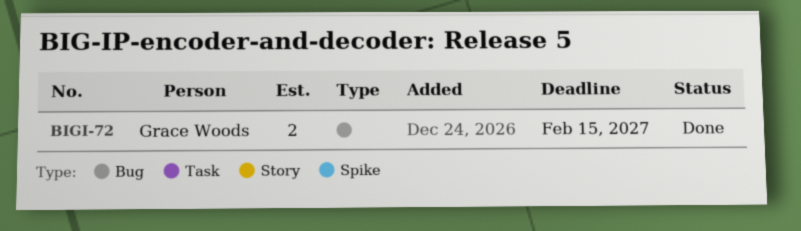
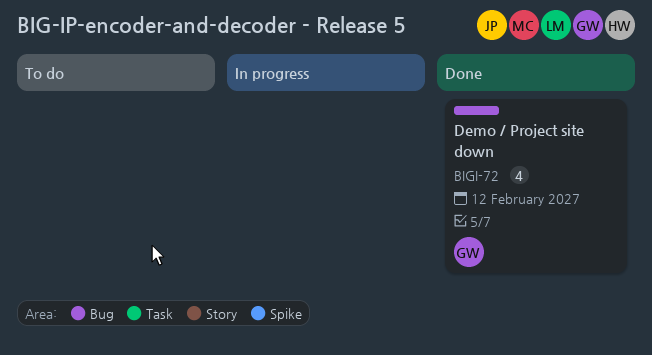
BIGI-72, estimate: 2 -> 4
BIGI-72, due: Feb 15 -> Feb 12

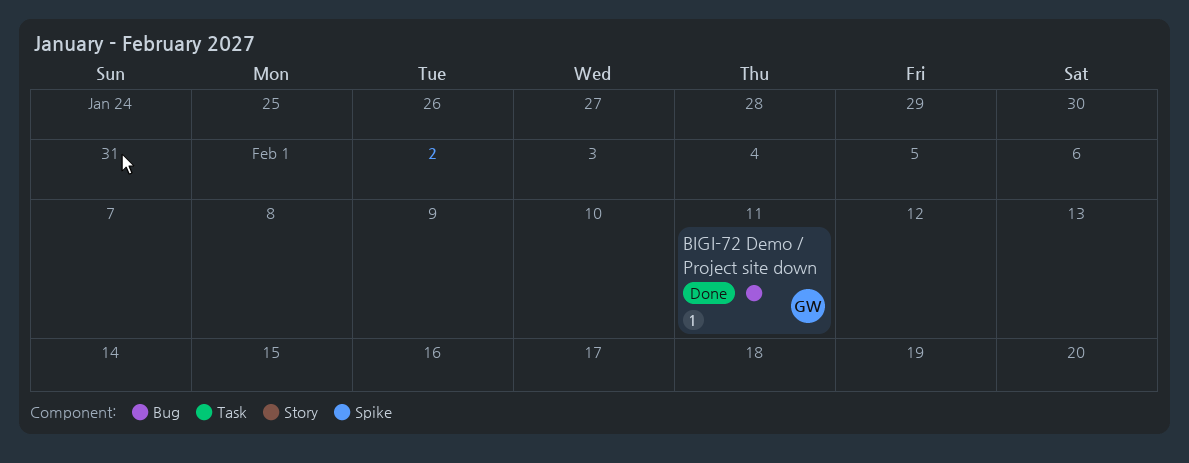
BIGI-72, estimate: 4 -> 1
BIGI-72, due: Feb 12 -> Feb 11

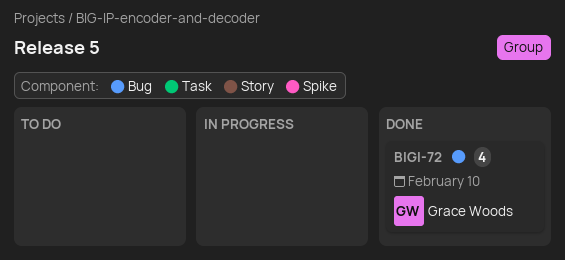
BIGI-72, estimate: 1 -> 4
BIGI-72, due: Feb 11 -> Feb 10

